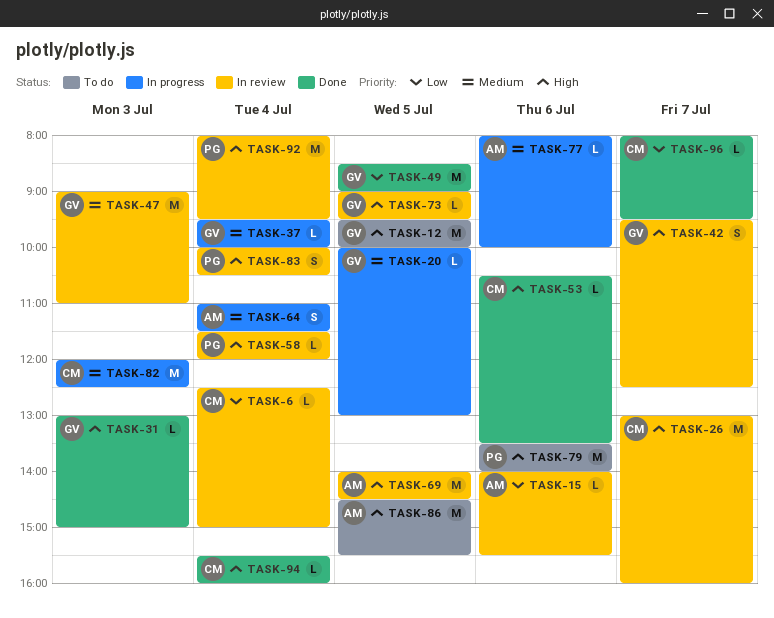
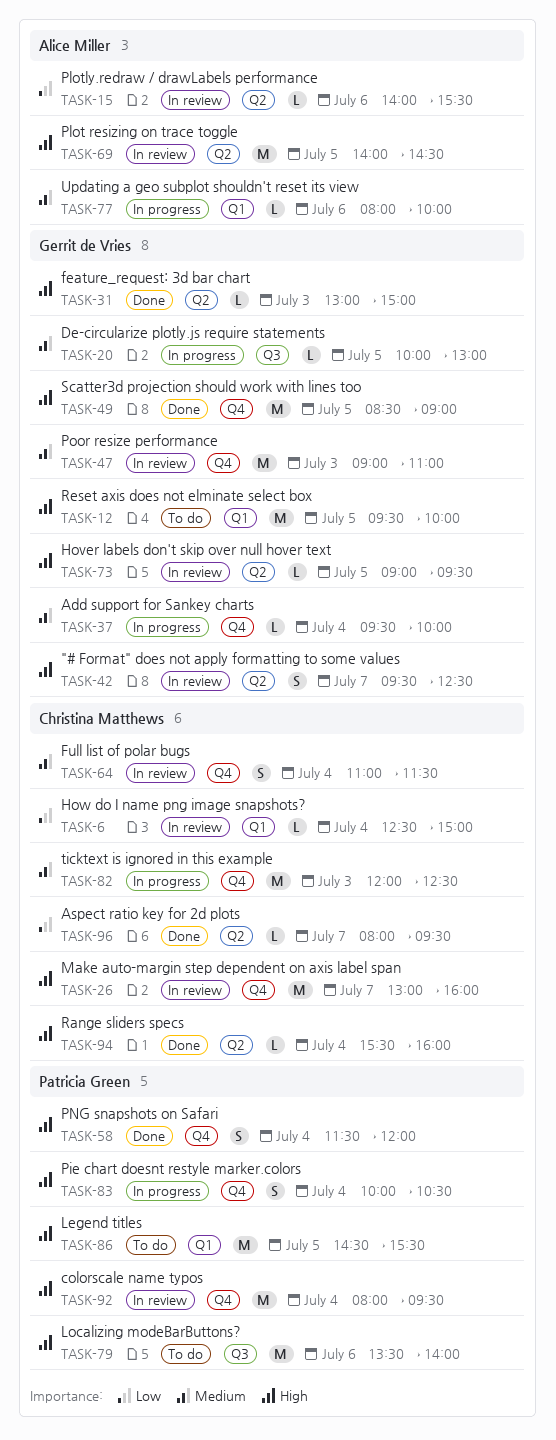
TASK-49, priority: Low -> High
TASK-53: present -> none
TASK-58, status: In review -> Done
TASK-58, estimate: L -> S
TASK-64, status: In progress -> In review
TASK-64, owner: Alice Miller -> Christina Matthews
TASK-83, status: In review -> In progress
TASK-86, owner: Alice Miller -> Patricia Green

